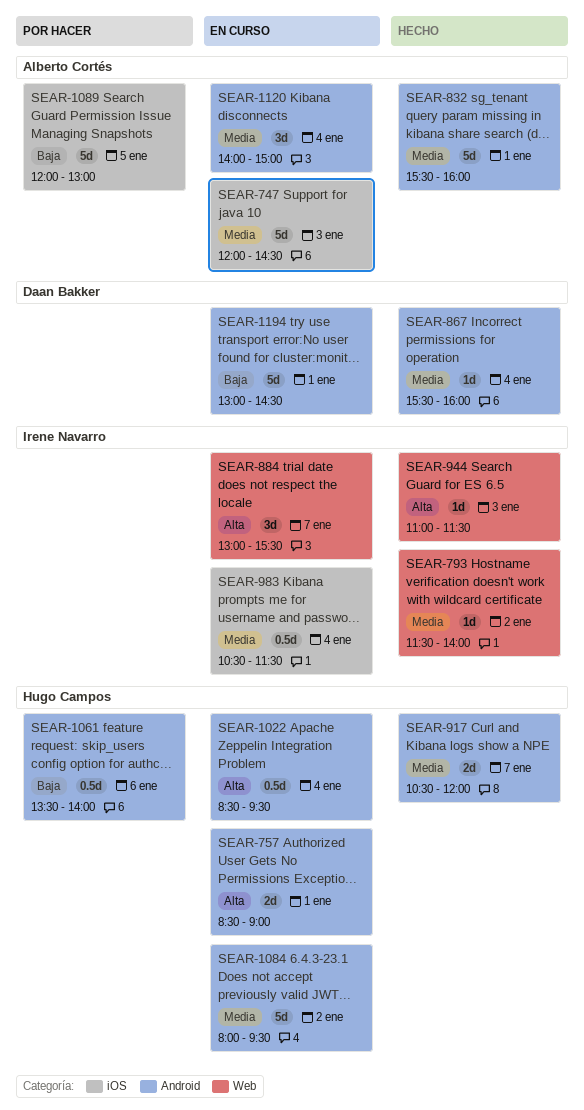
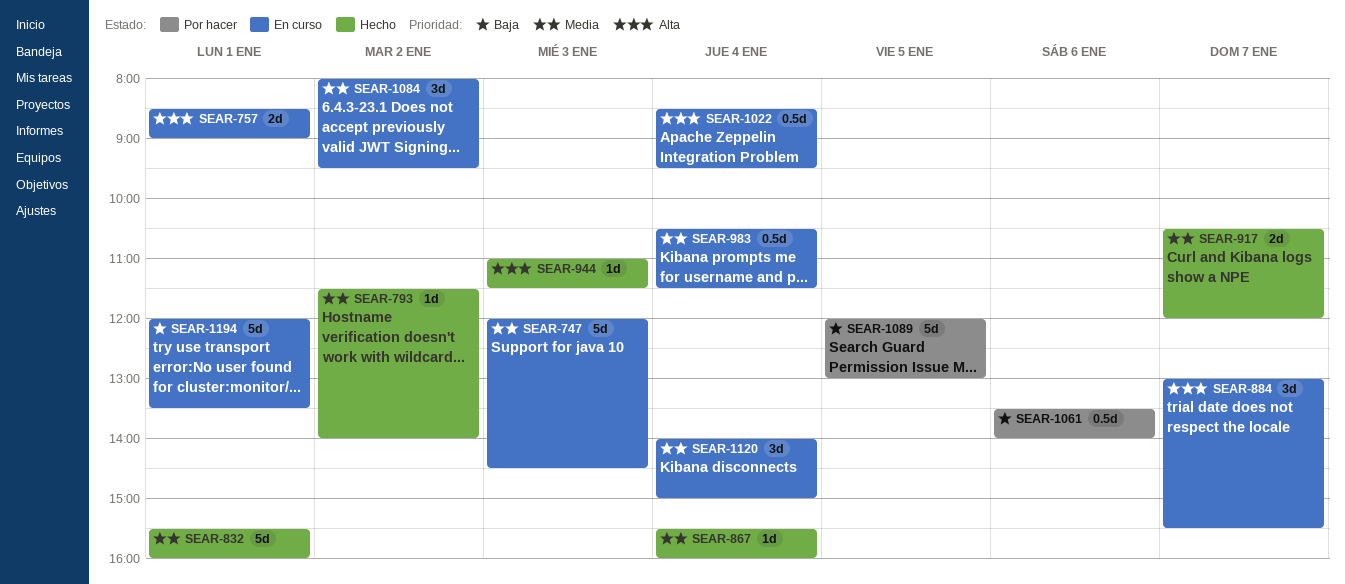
SEAR-1084, estimate: 5d -> 3d
SEAR-1194, begins: 13:00 -> 12:00
SEAR-1194, ends: 14:30 -> 13:30

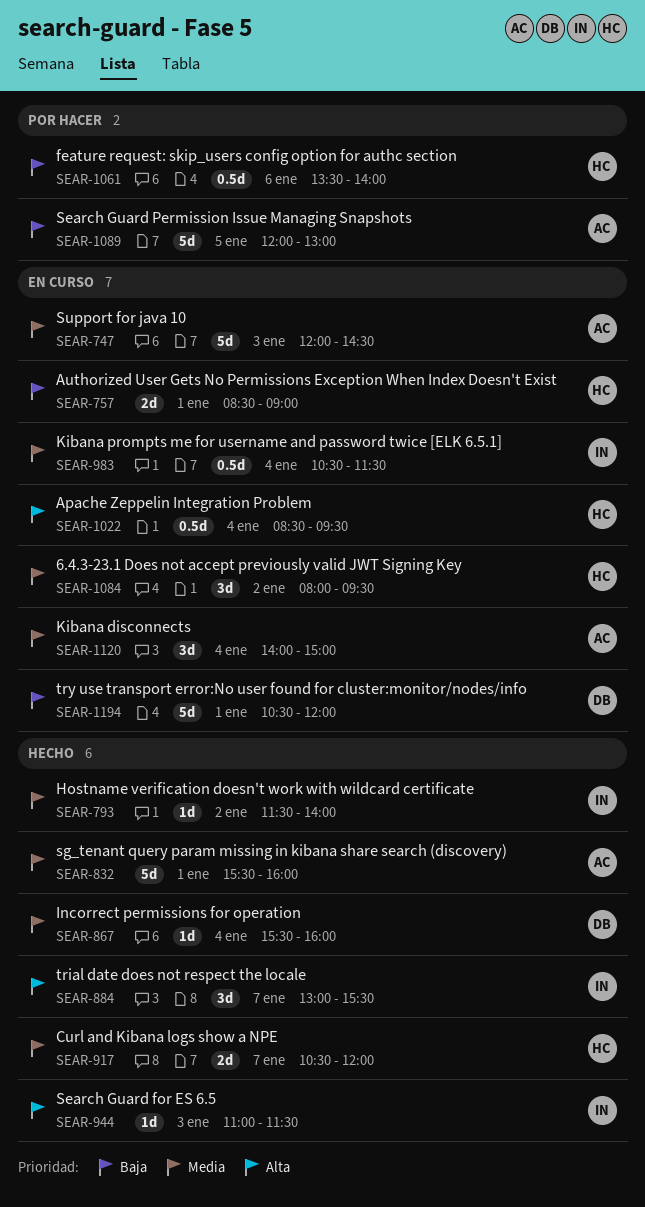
SEAR-757, priority: Alta -> Baja
SEAR-884, status: En curso -> Hecho
SEAR-1194, begins: 12:00 -> 10:30
SEAR-1194, ends: 13:30 -> 12:00

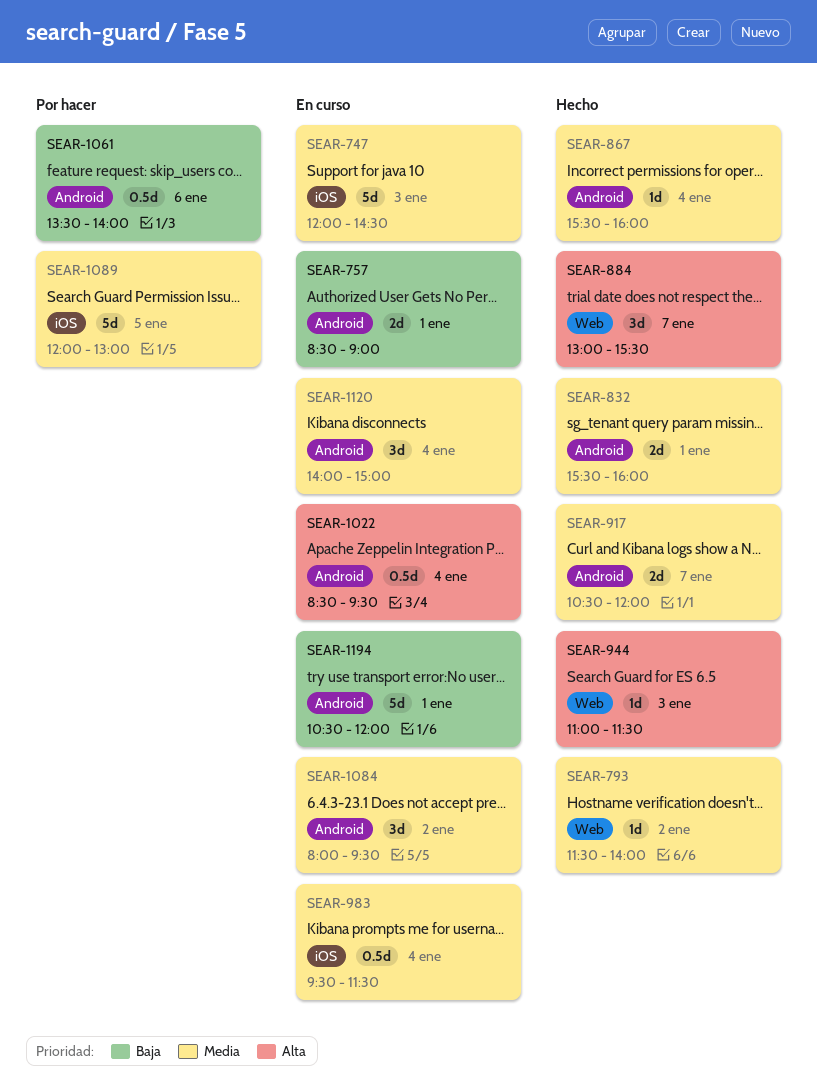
SEAR-832, estimate: 5d -> 2d
SEAR-983, begins: 10:30 -> 09:30
SEAR-1089, priority: Baja -> Media

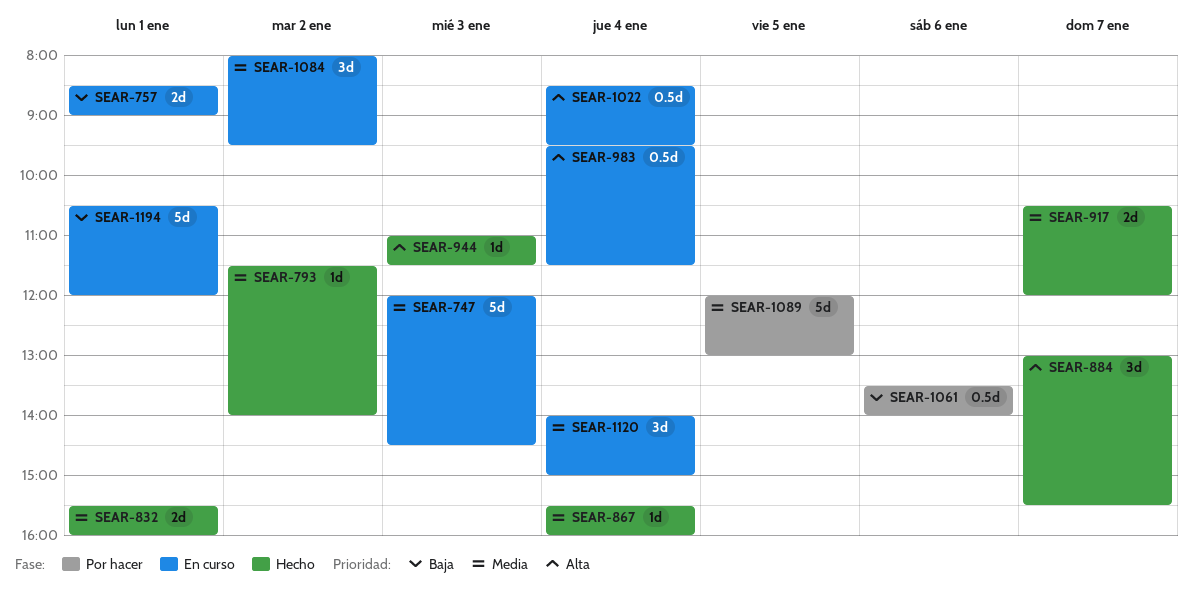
SEAR-983, priority: Media -> Alta

